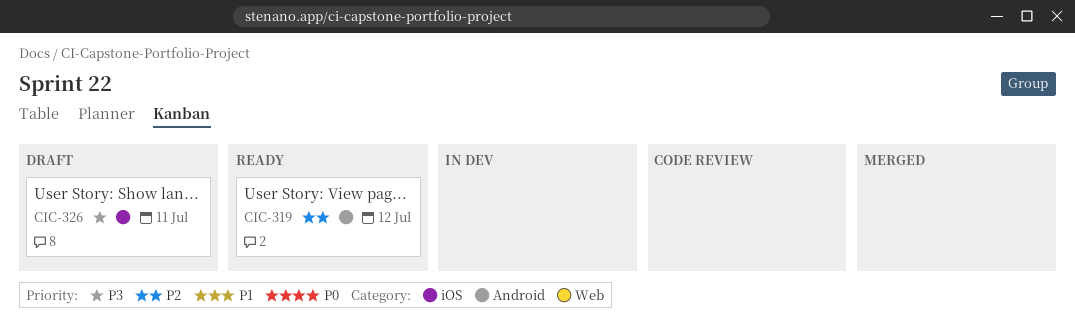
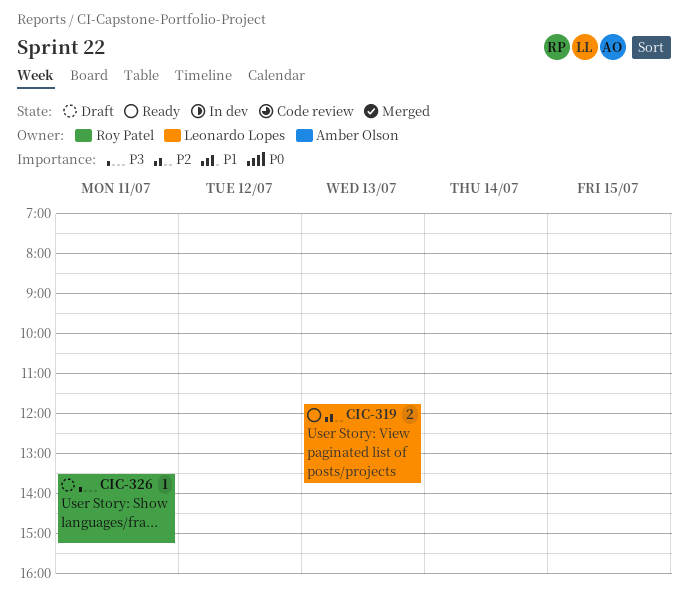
CIC-319, day: Jul 12 -> Jul 13

